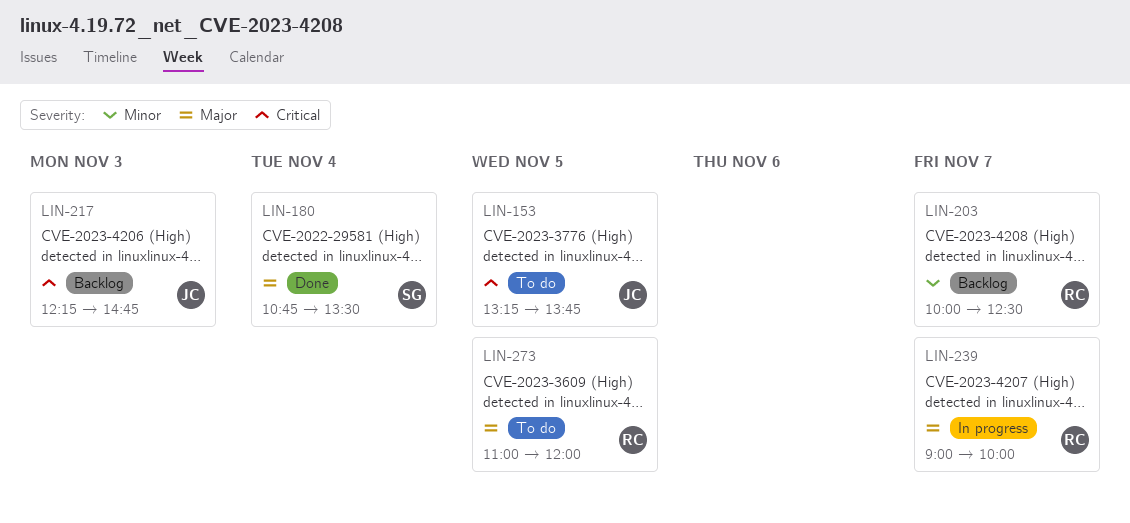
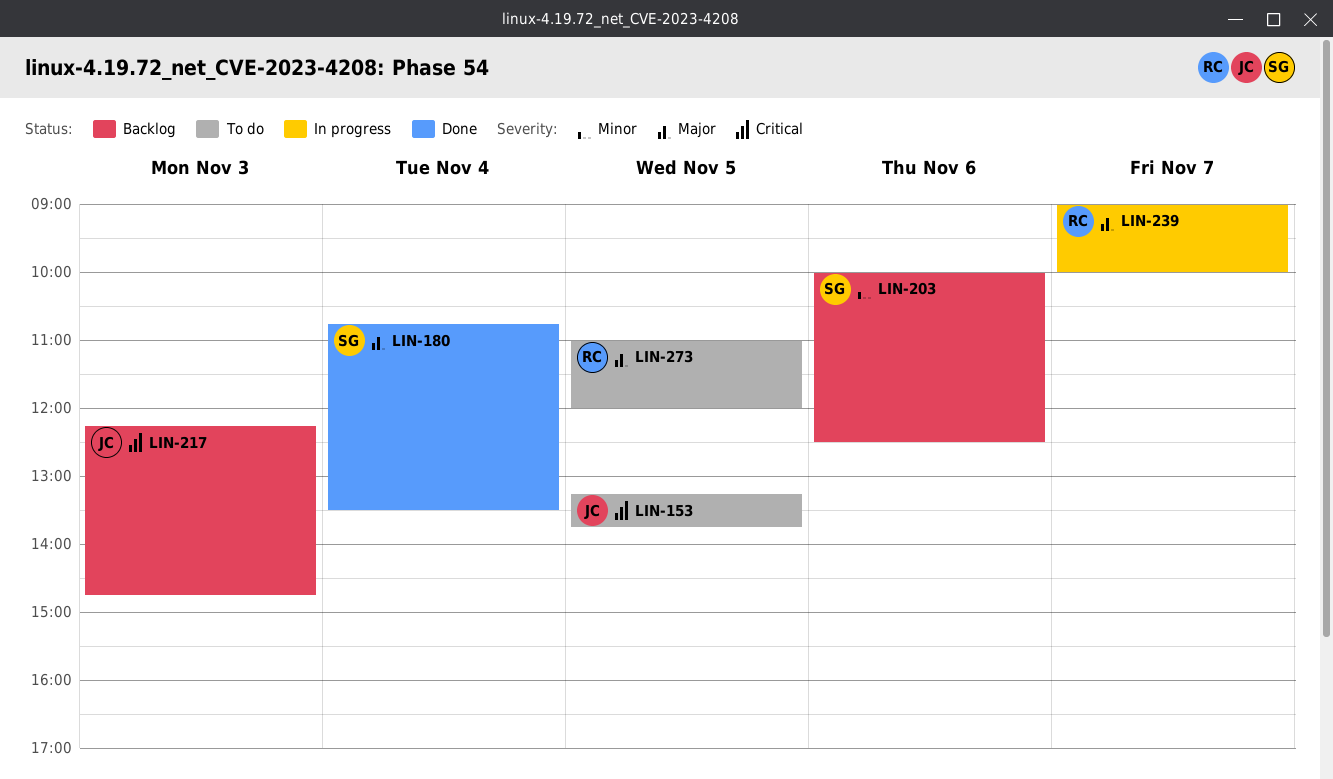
LIN-203, owner: RC -> SG
LIN-203, day: Nov 7 -> Nov 6

